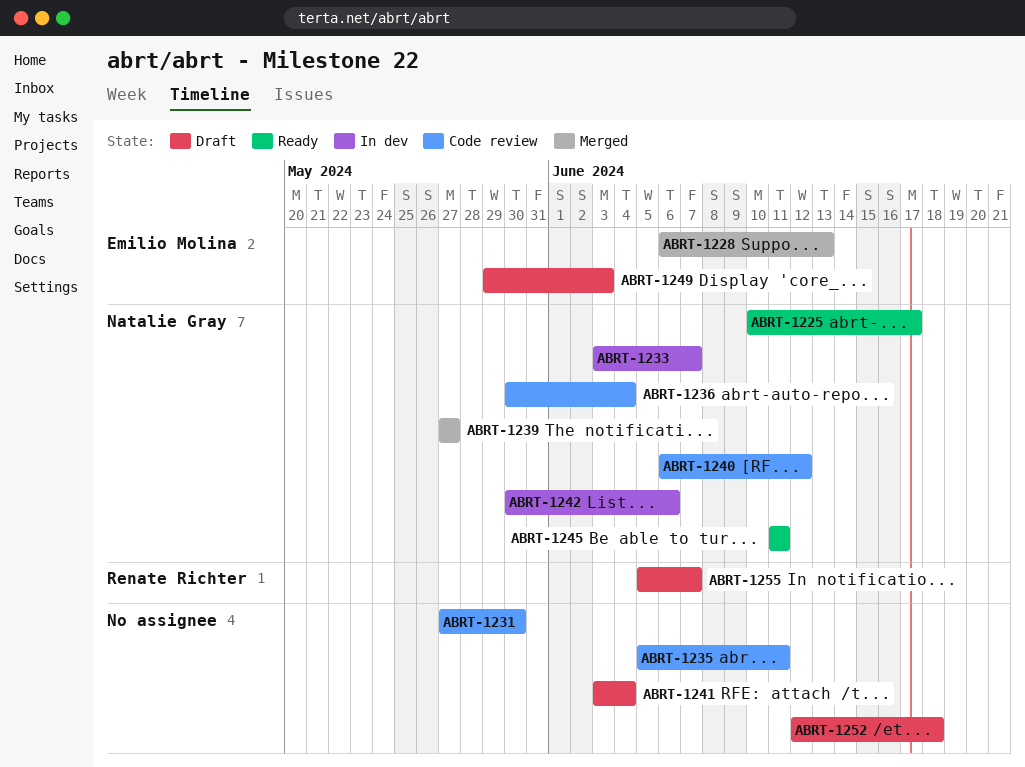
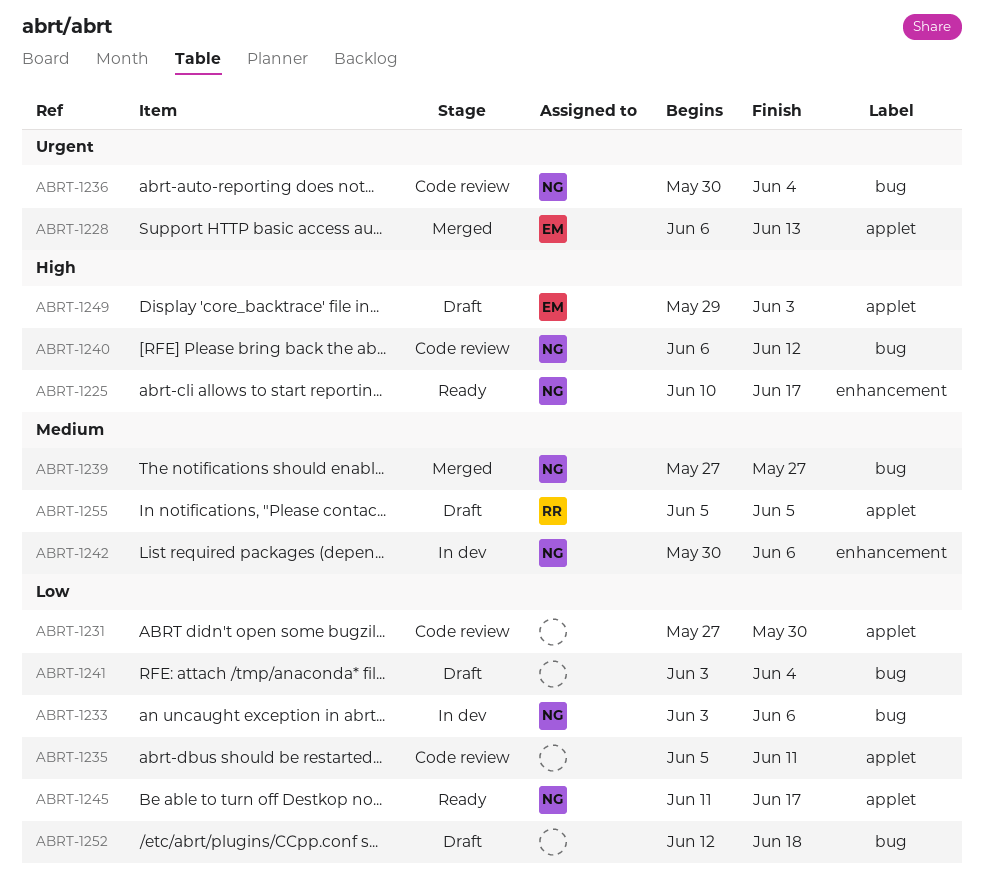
ABRT-1233, due: Jun 7 -> Jun 6
ABRT-1245, due: Jun 11 -> Jun 17
ABRT-1255, due: Jun 7 -> Jun 5

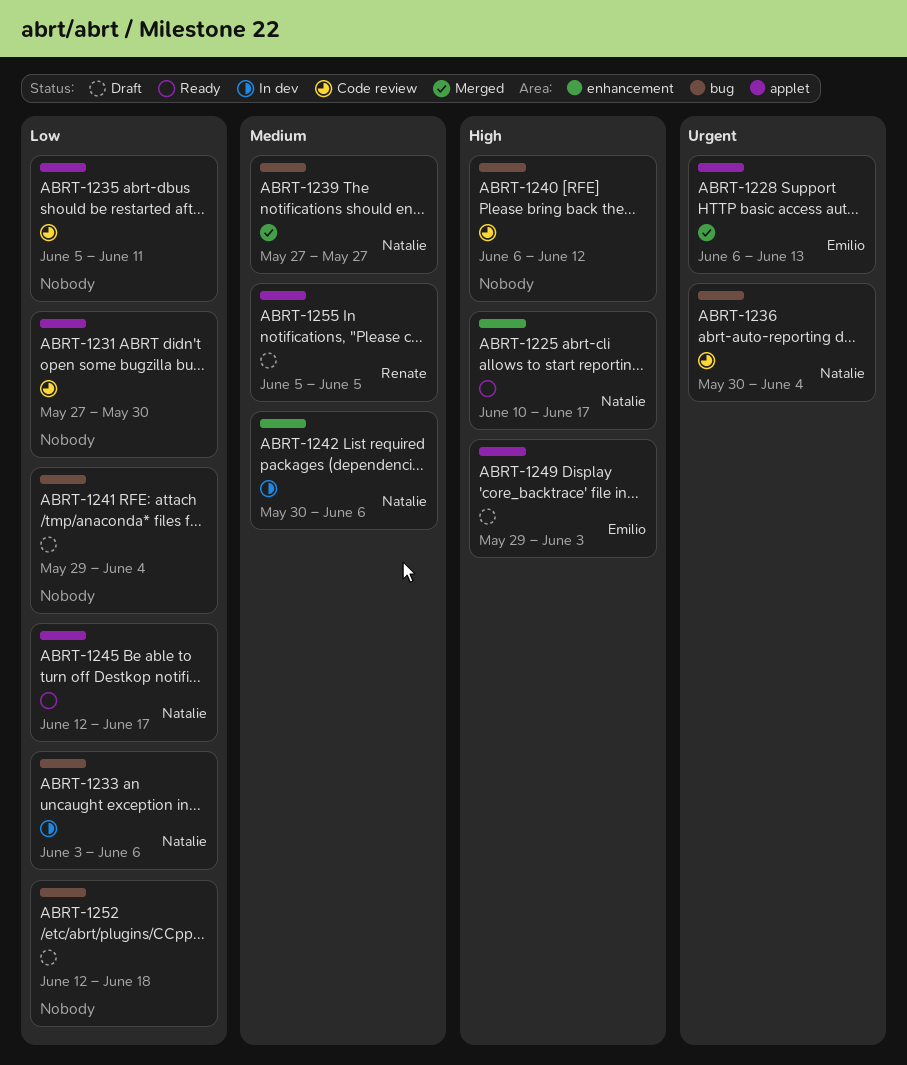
ABRT-1240, owner: Natalie -> none
ABRT-1241, start: Jun 3 -> May 29
ABRT-1245, start: Jun 11 -> Jun 12

